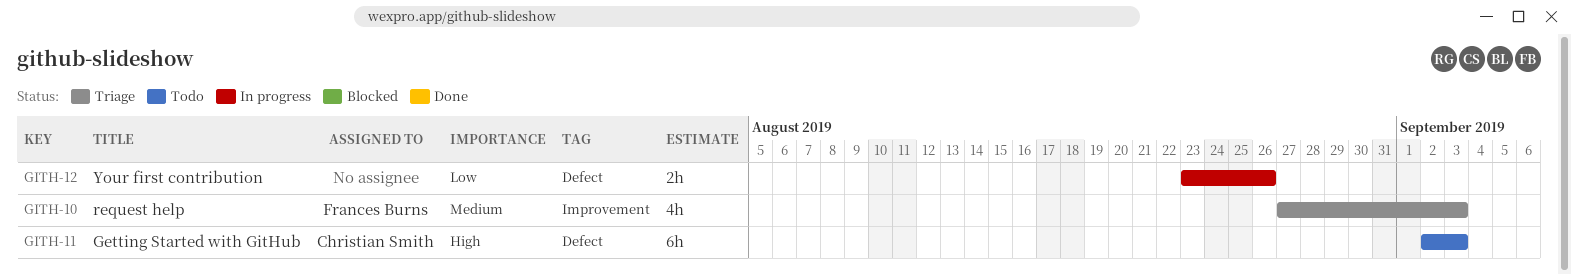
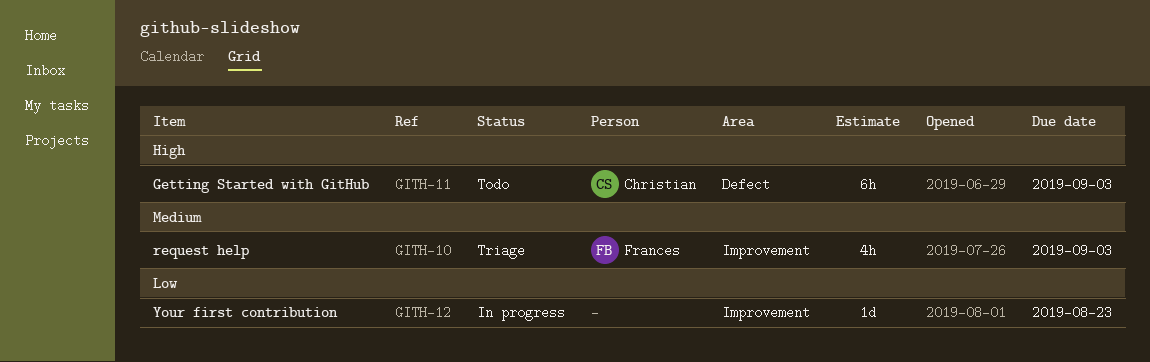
GITH-12, label: Defect -> Improvement
GITH-12, estimate: 2h -> 1d
GITH-12, due: Aug 26 -> Aug 23

